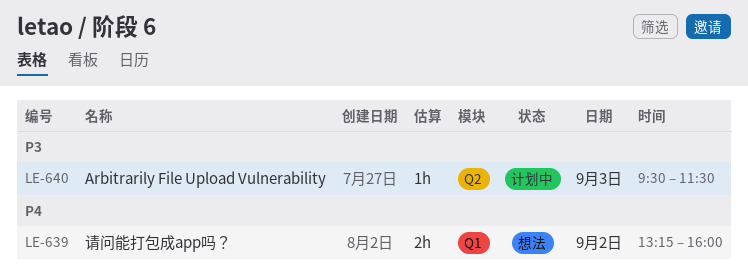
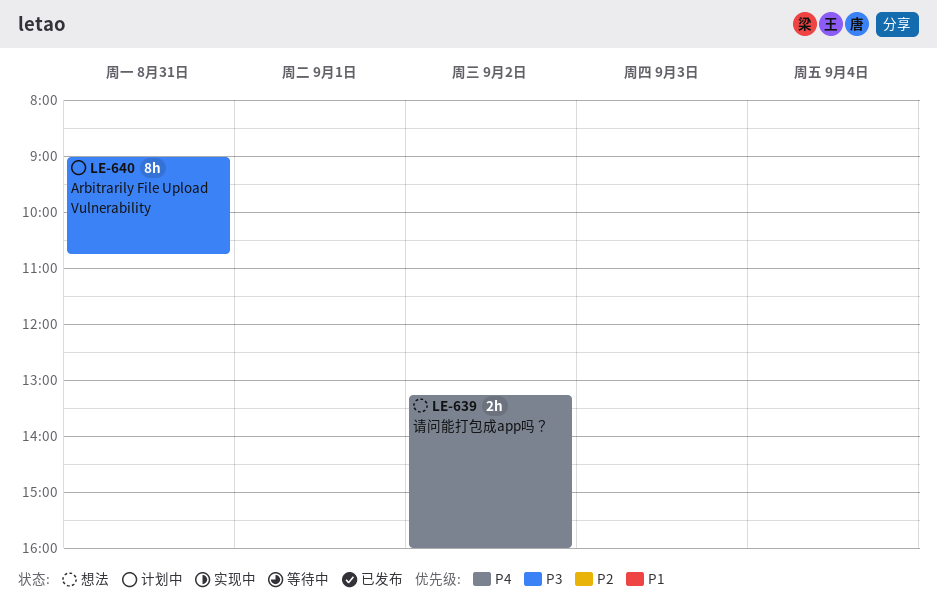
LE-640, estimate: 1h -> 8h
LE-640, day: Sep 3 -> Aug 31
LE-640, begins: 09:30 -> 09:00
LE-640, ends: 11:30 -> 10:45

